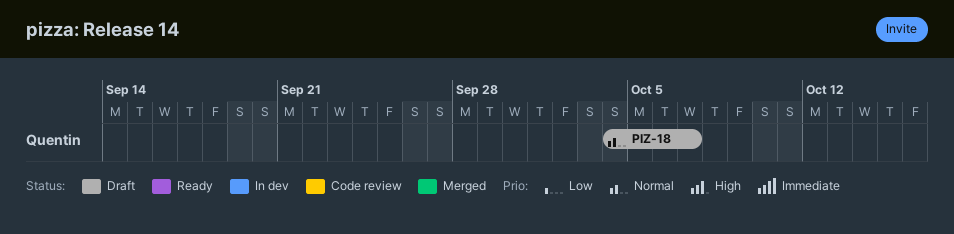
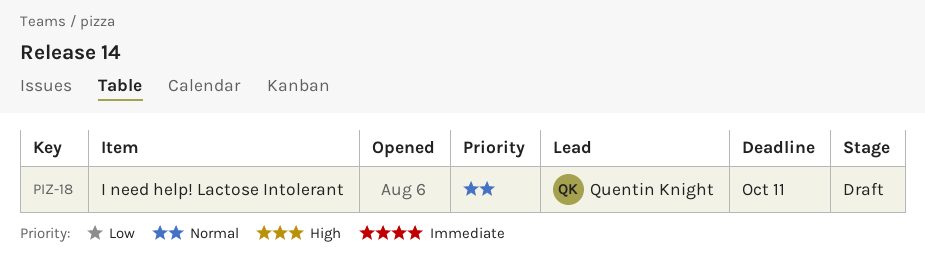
PIZ-18, due: Oct 7 -> Oct 11

